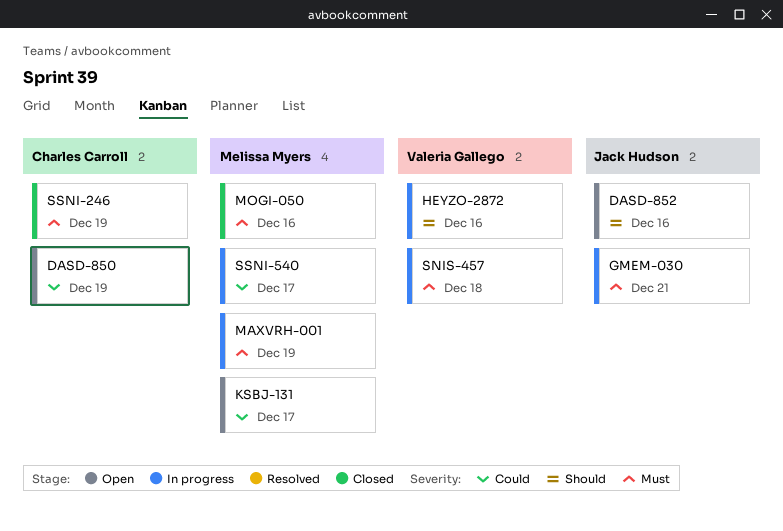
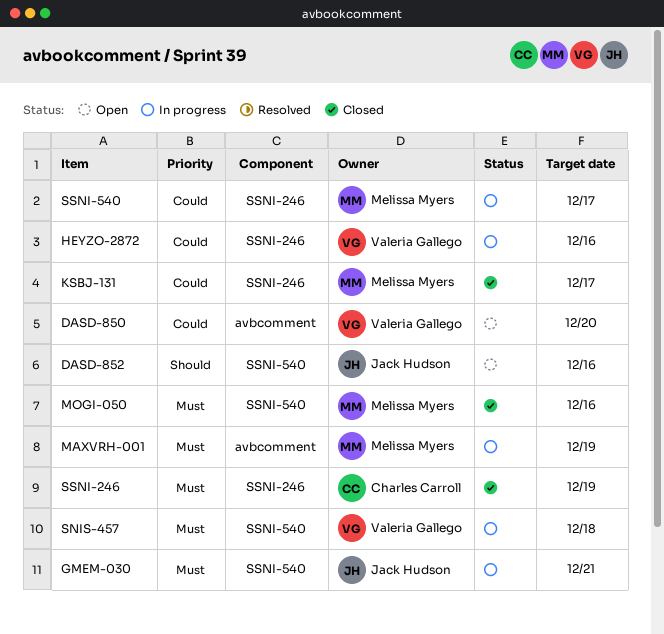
DASD-850, owner: Charles Carroll -> Valeria Gallego
DASD-850, due: Dec 19 -> Dec 20
HEYZO-2872, priority: Should -> Could
KSBJ-131, status: Open -> Closed

